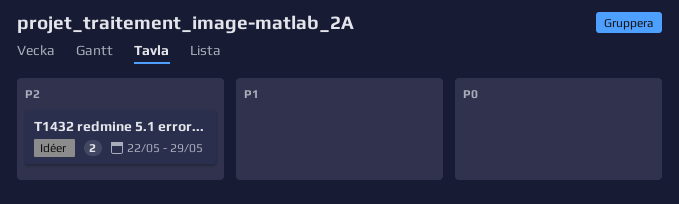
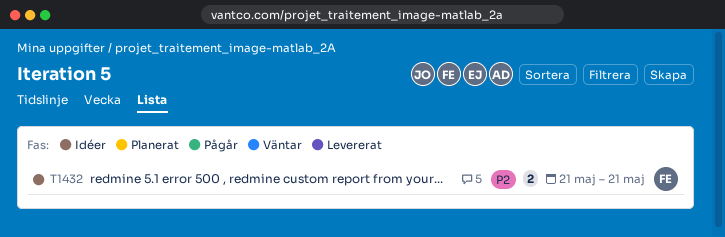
T1432, start: May 22 -> May 21
T1432, due: May 29 -> May 21

